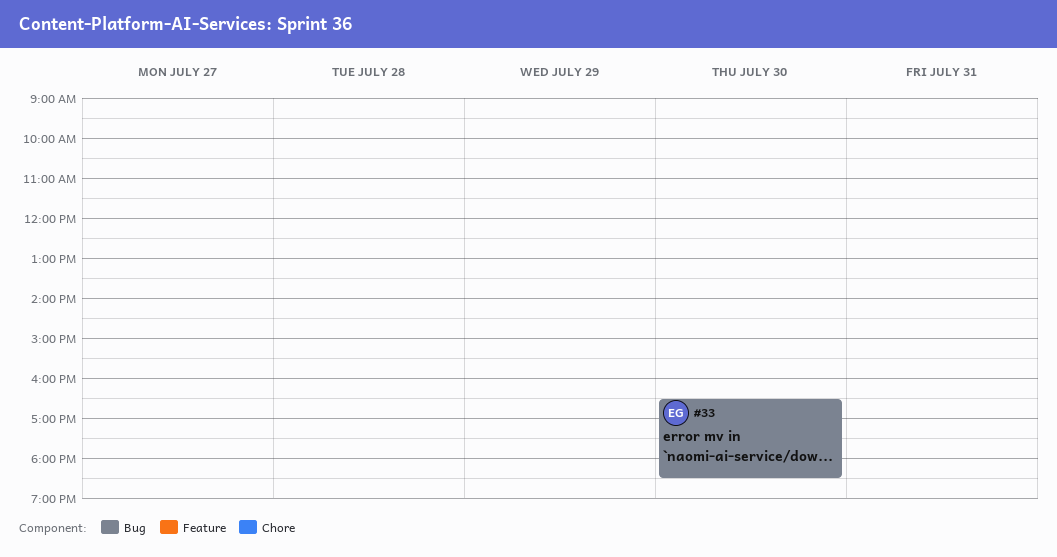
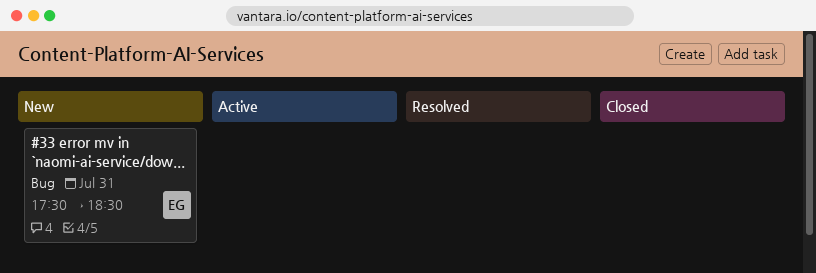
#33, day: Jul 30 -> Jul 31
#33, begins: 16:30 -> 17:30

